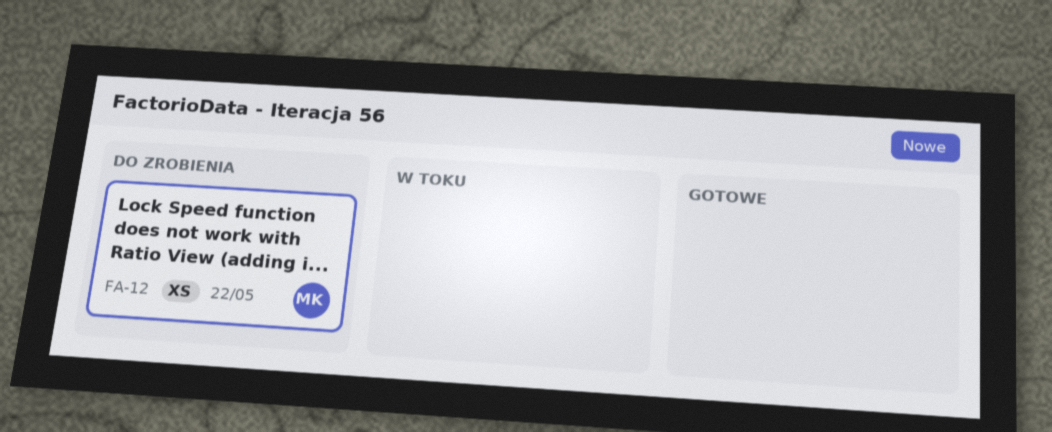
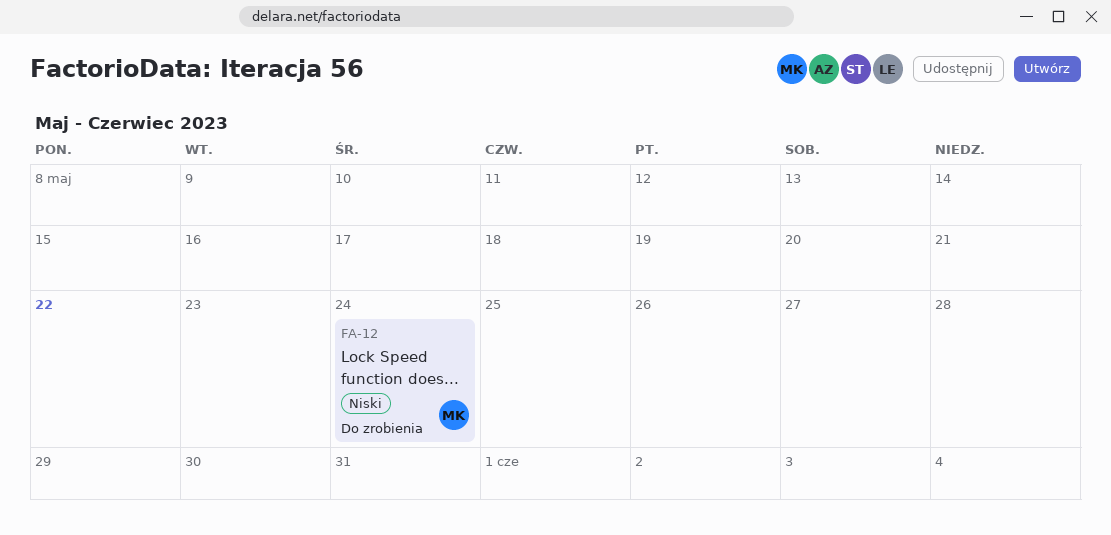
FA-12, due: May 22 -> May 24

